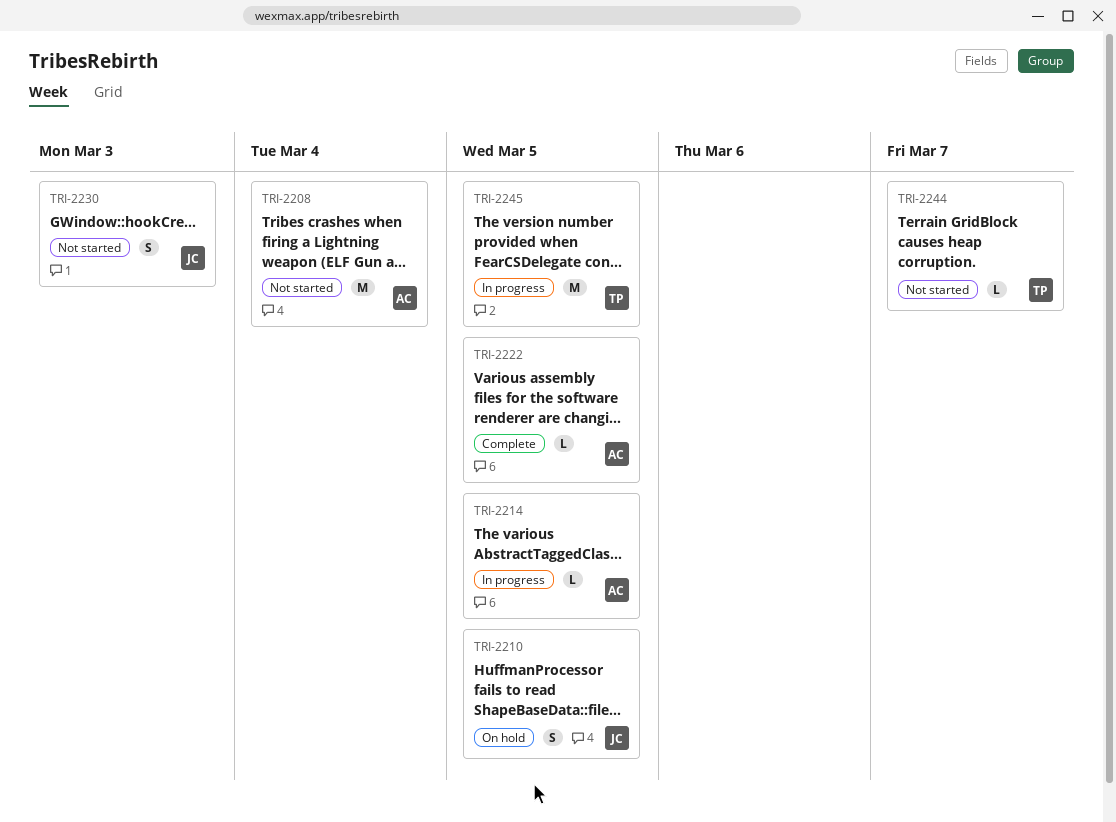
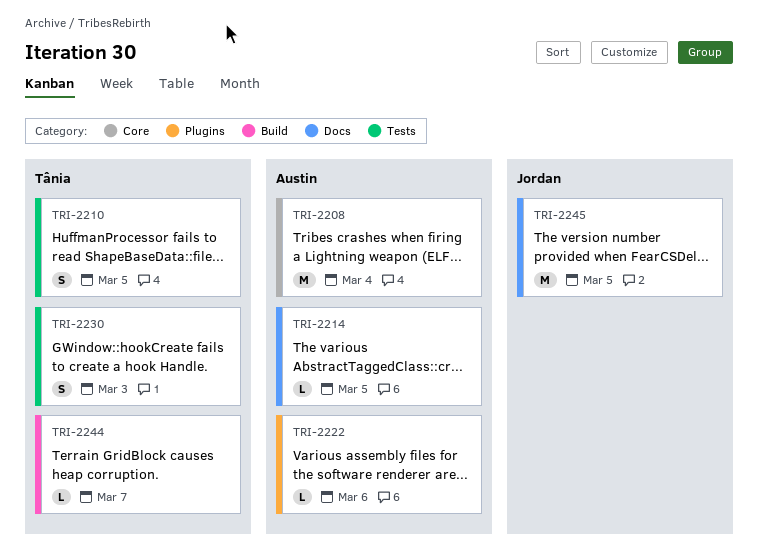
TRI-2210, owner: Jordan -> Tânia
TRI-2222, due: Mar 5 -> Mar 6
TRI-2230, owner: Jordan -> Tânia
TRI-2245, owner: Tânia -> Jordan

